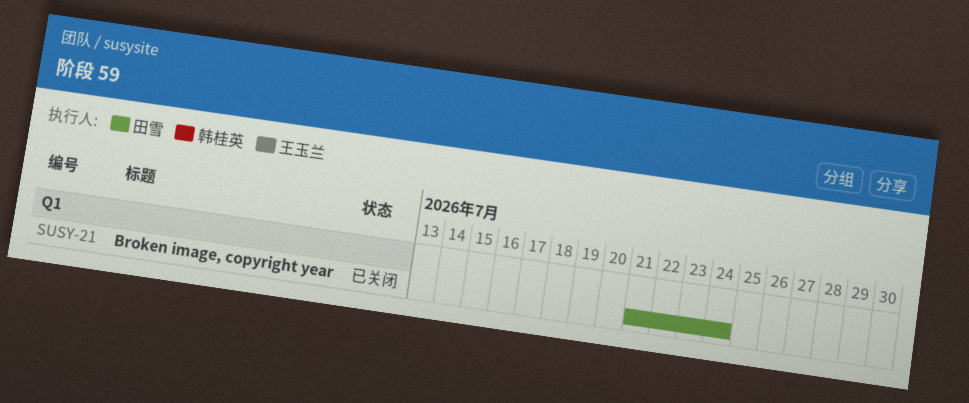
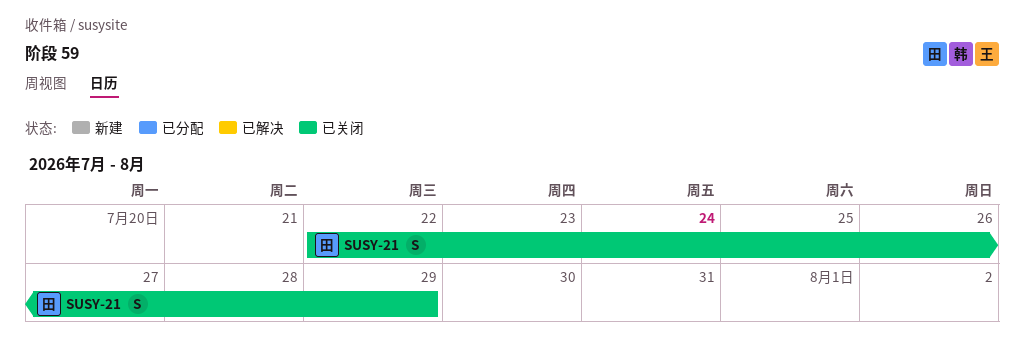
SUSY-21, start: Jul 21 -> Jul 22
SUSY-21, due: Jul 24 -> Jul 29

